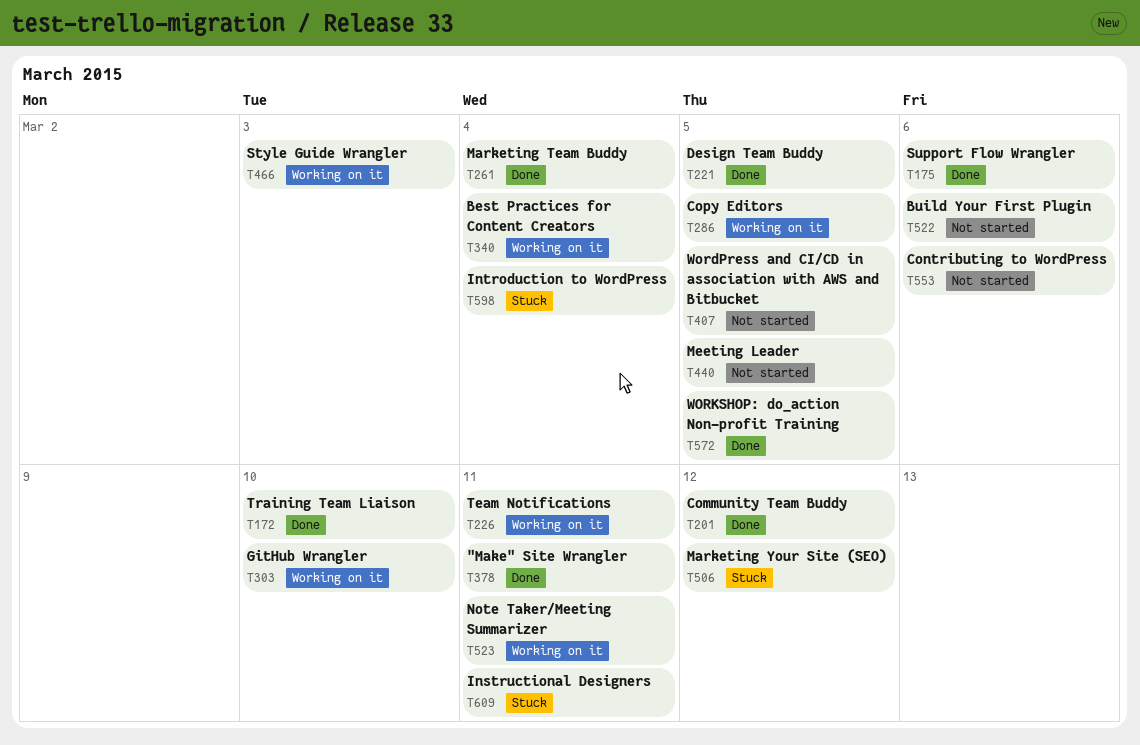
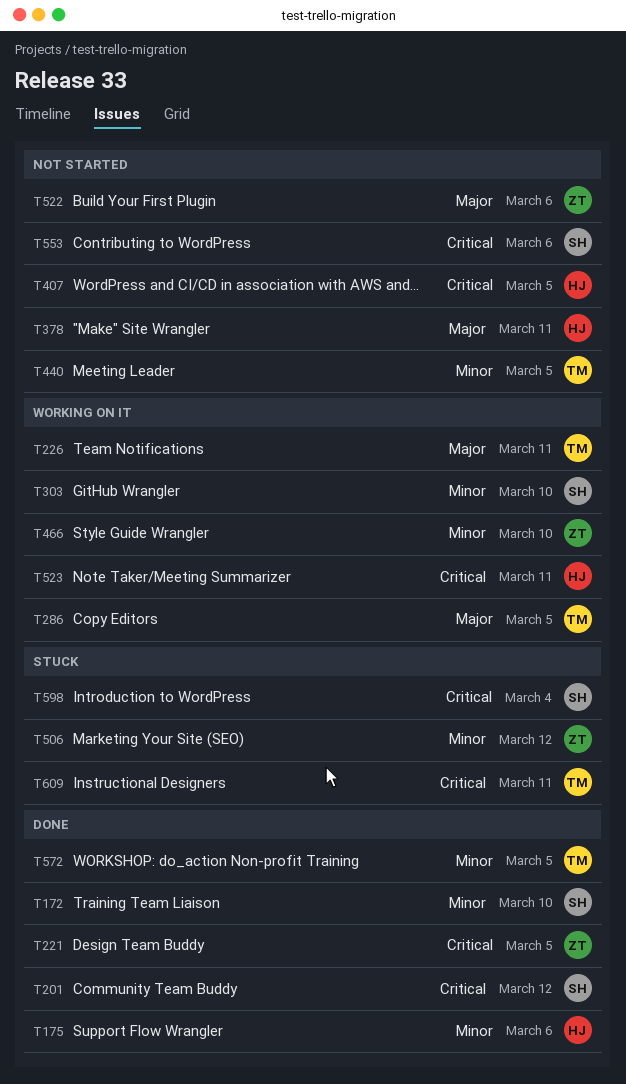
T261: present -> none
T340: present -> none
T378, status: Done -> Not started
T466, due: Mar 3 -> Mar 10

